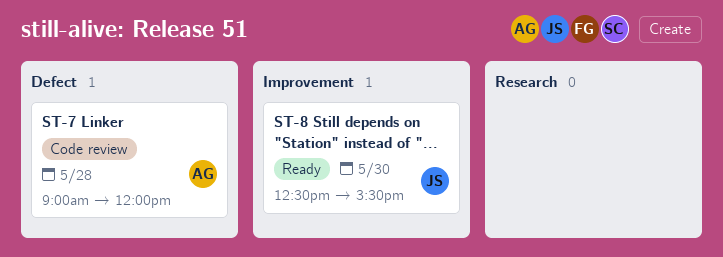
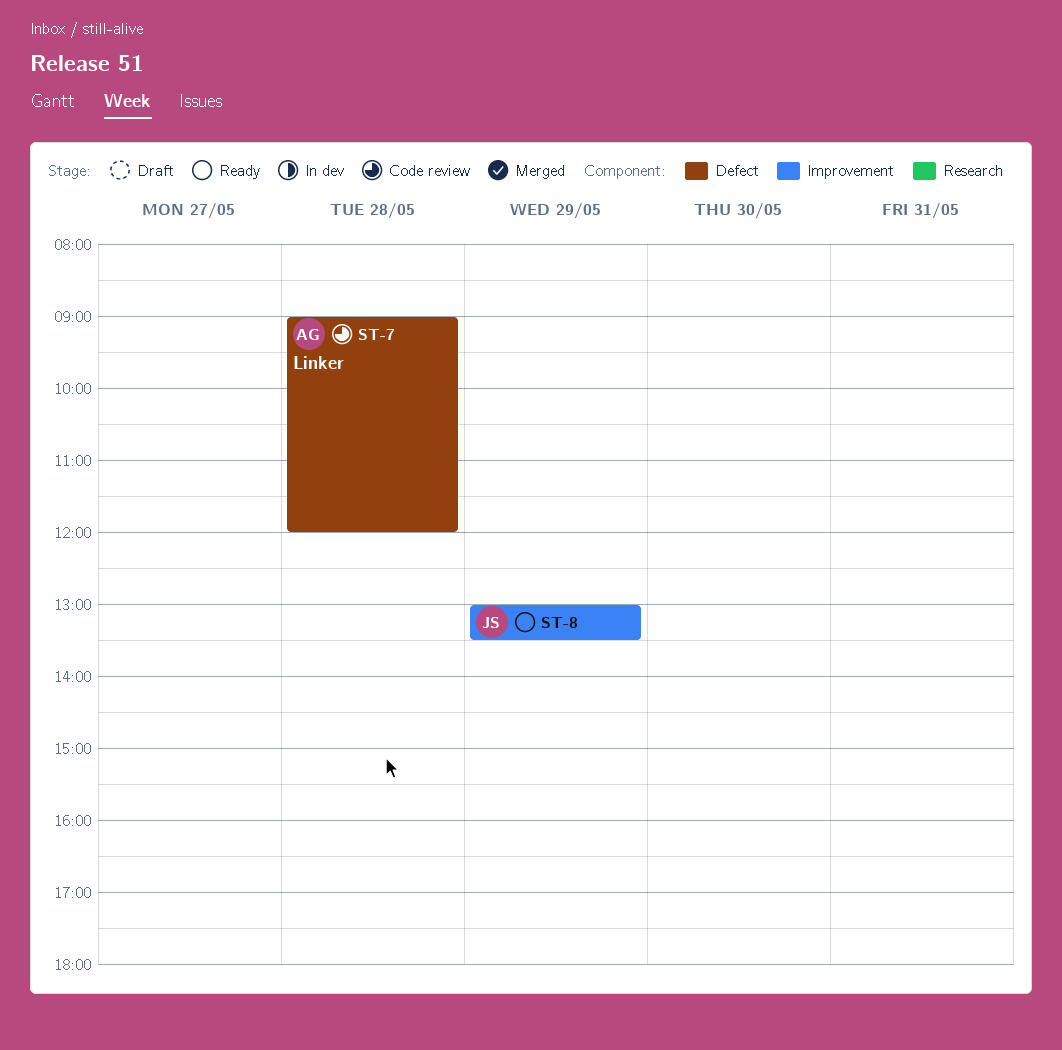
ST-8, day: May 30 -> May 29
ST-8, begins: 12:30 -> 13:00
ST-8, ends: 15:30 -> 13:30

